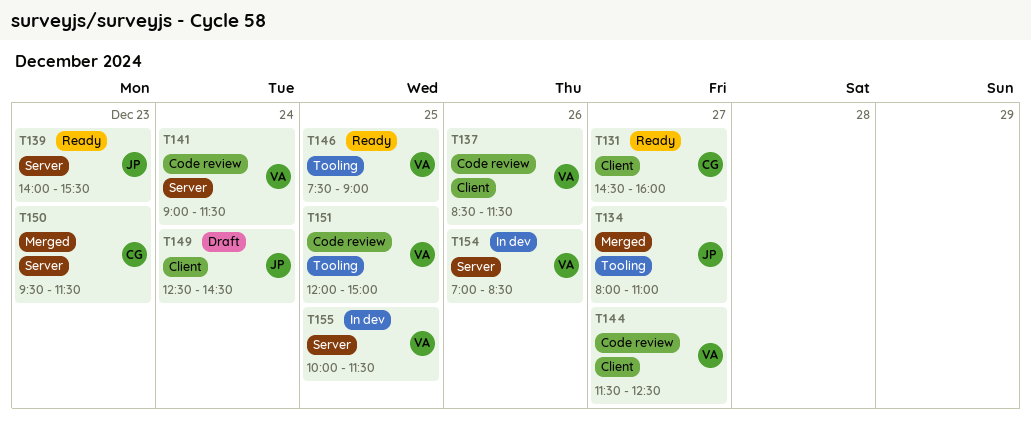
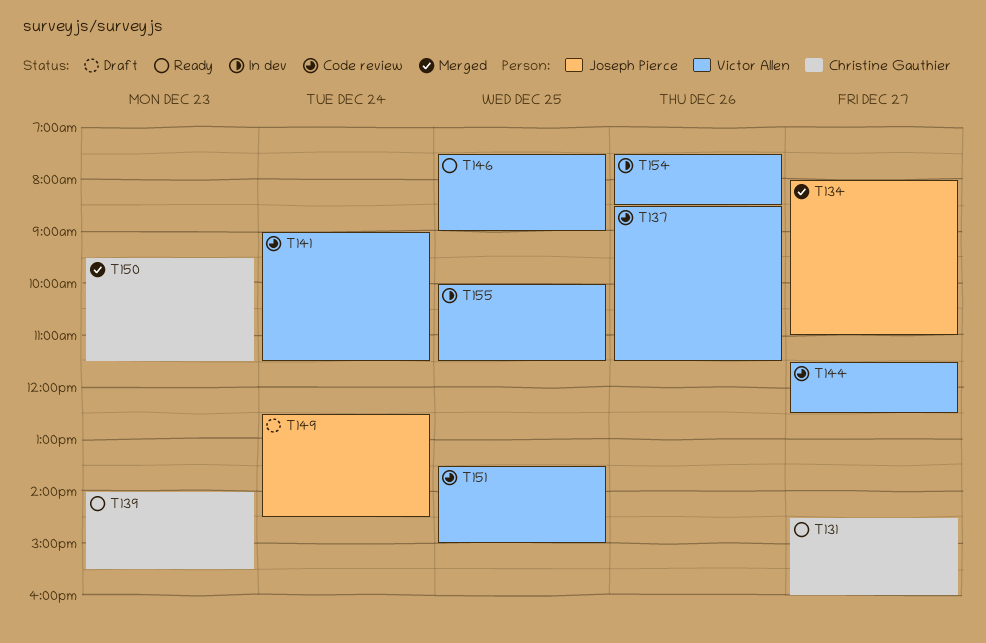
T139, owner: Joseph Pierce -> Christine Gauthier
T151, begins: 12:00 -> 13:30
T154, begins: 07:00 -> 07:30

